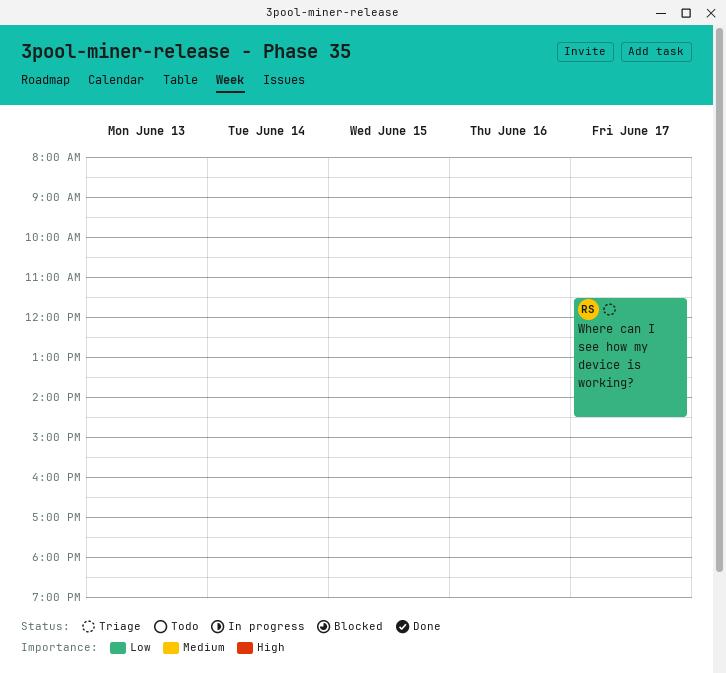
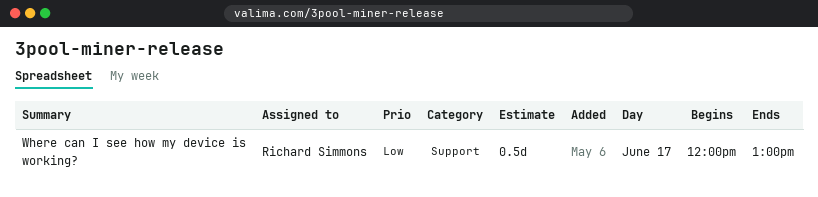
Where can I see how my device is working?, begins: 11:30 -> 12:00
Where can I see how my device is working?, ends: 14:30 -> 13:00

